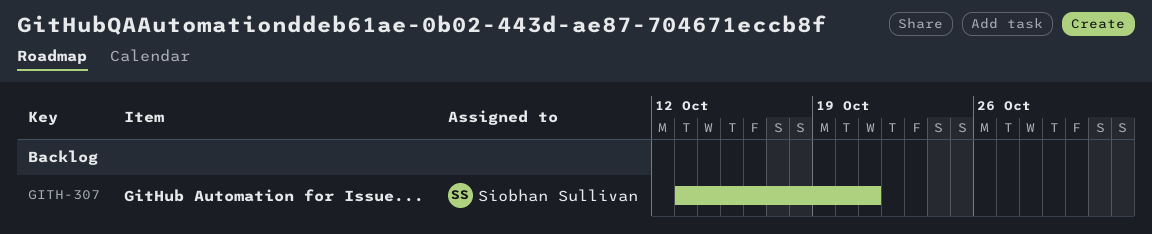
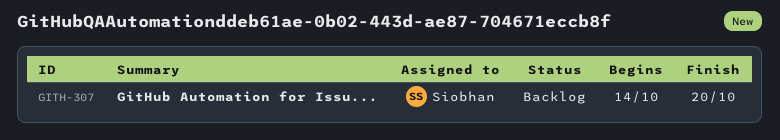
GITH-307, start: Oct 13 -> Oct 14
GITH-307, due: Oct 21 -> Oct 20

